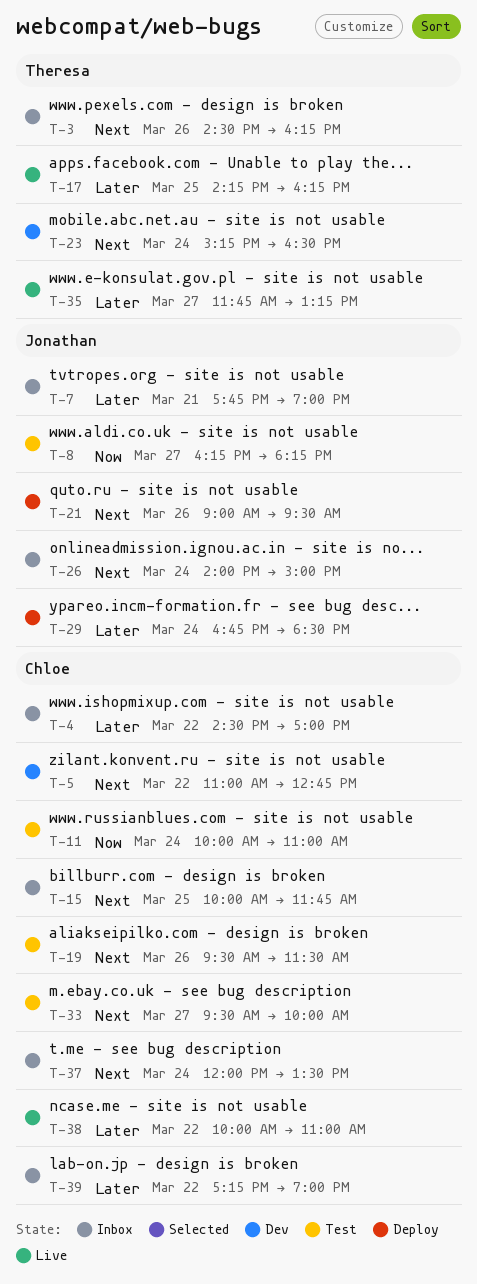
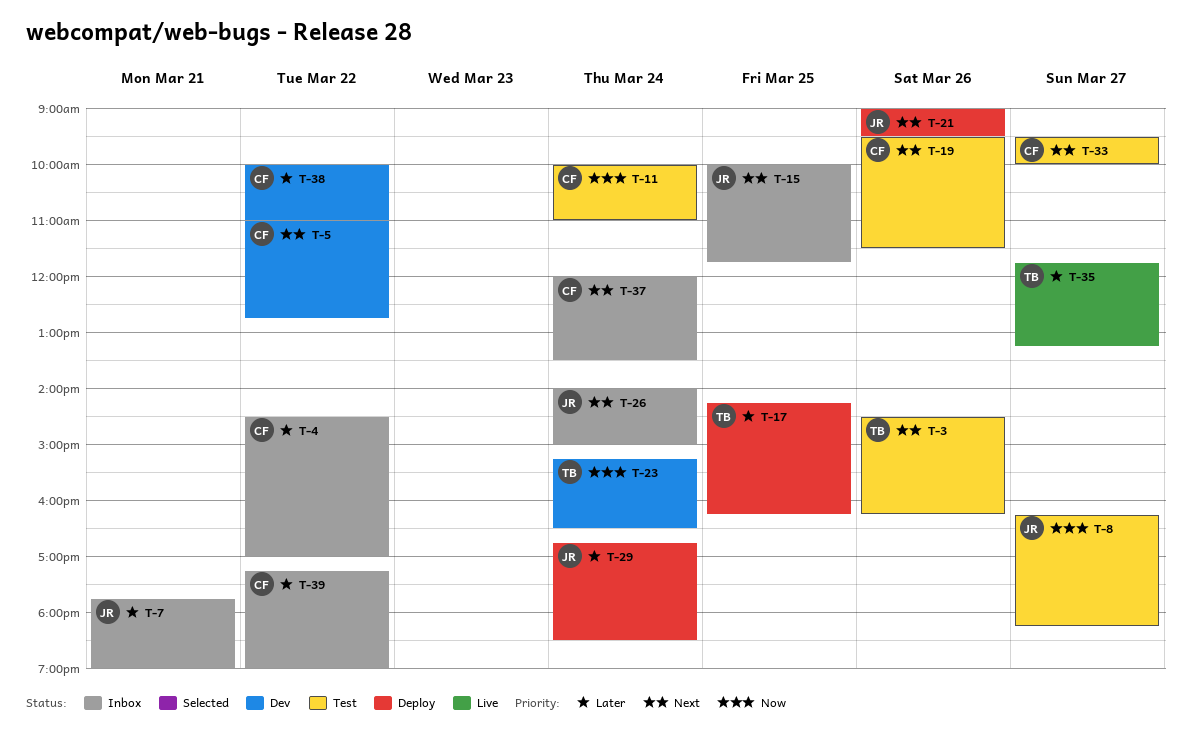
T-3, status: Inbox -> Test
T-15, owner: Chloe -> Jonathan
T-17, status: Live -> Deploy
T-23, priority: Next -> Now
T-38, status: Live -> Dev

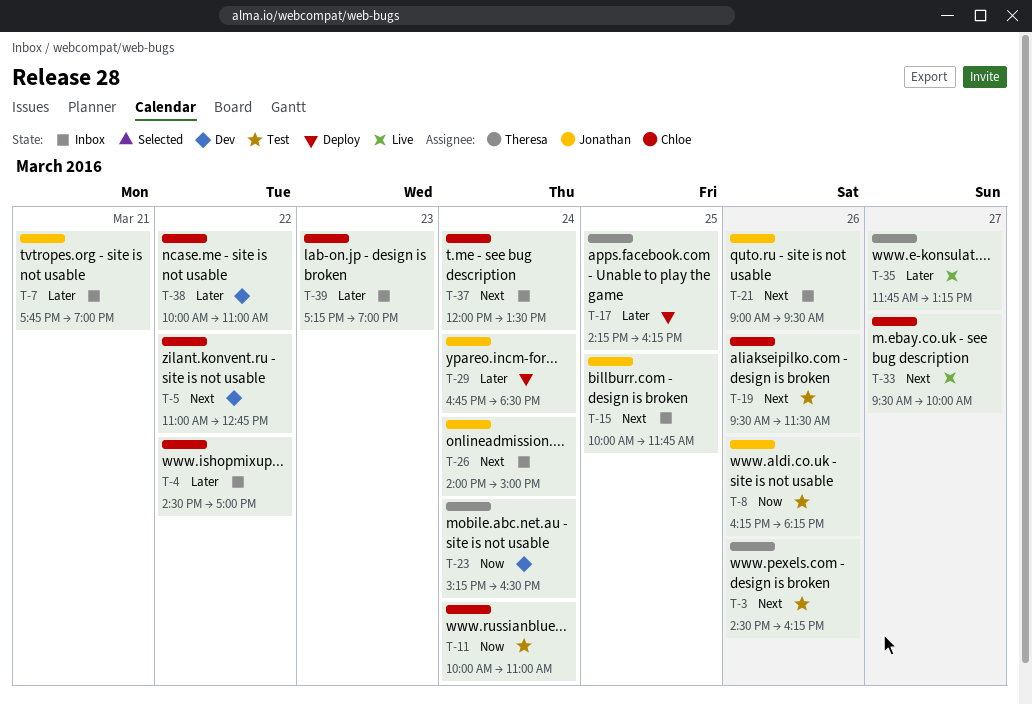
T-8, day: Mar 27 -> Mar 26
T-21, status: Deploy -> Inbox
T-33, status: Test -> Live
T-39, day: Mar 22 -> Mar 23

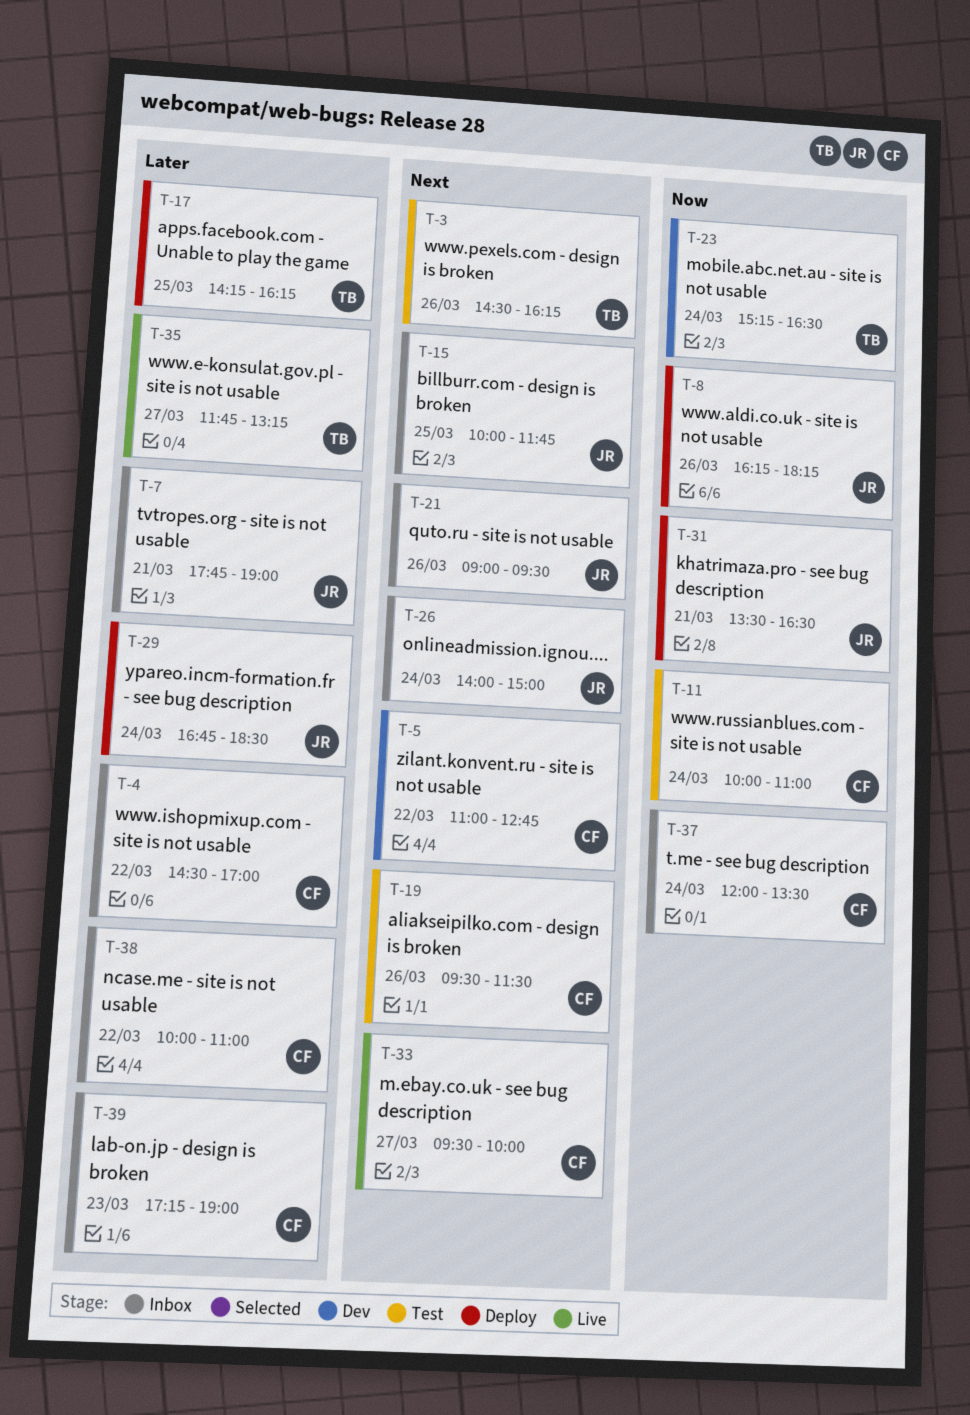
T-8, status: Test -> Deploy
T-31: none -> present
T-37, priority: Next -> Now
T-38, status: Dev -> Inbox

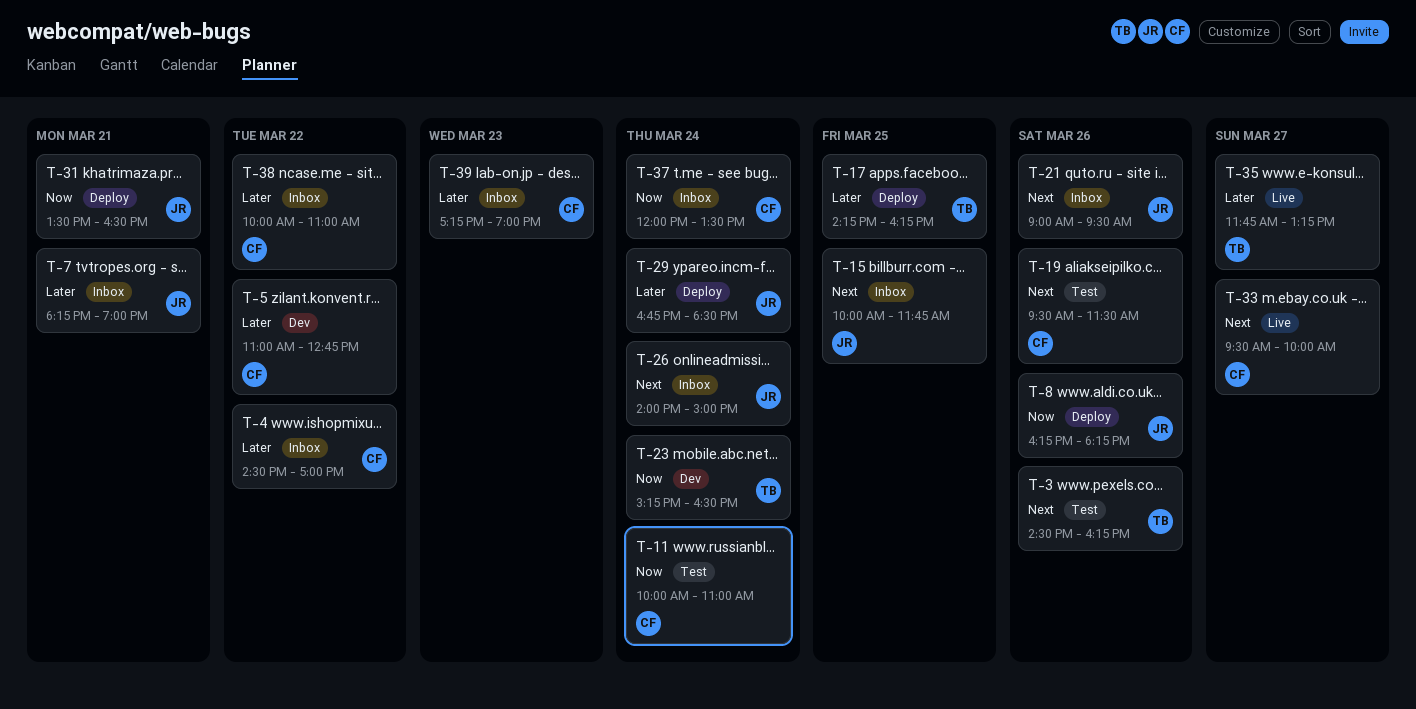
T-5, priority: Next -> Later
T-7, begins: 17:45 -> 18:15

